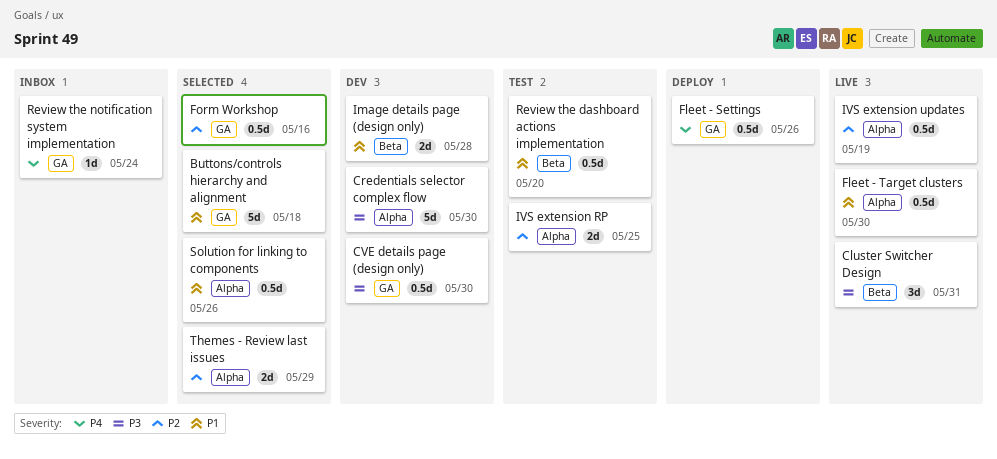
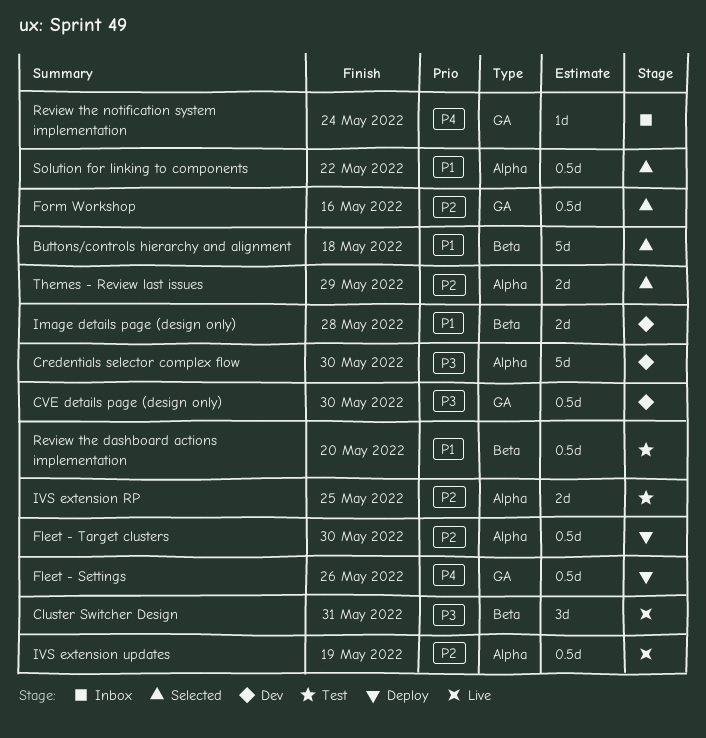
Buttons/controls hierarchy and alignment, label: GA -> Beta
Fleet - Target clusters, status: Live -> Deploy
Fleet - Target clusters, priority: P1 -> P2
Solution for linking to components, due: May 26 -> May 22

